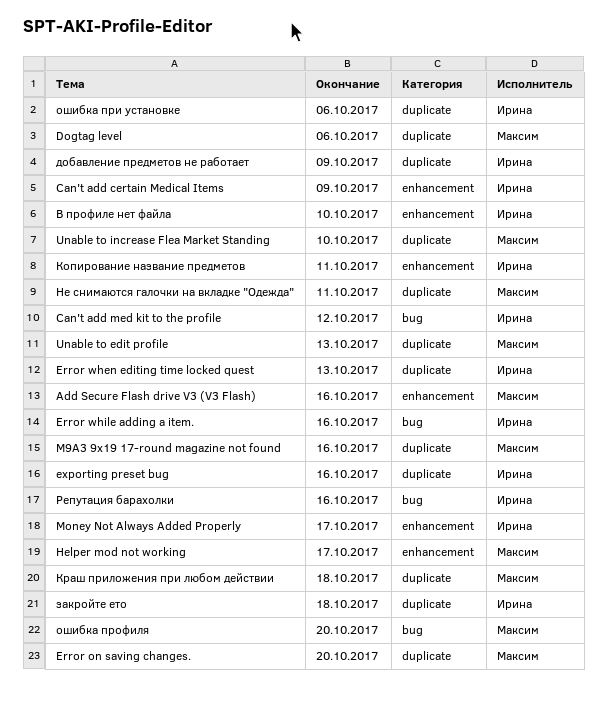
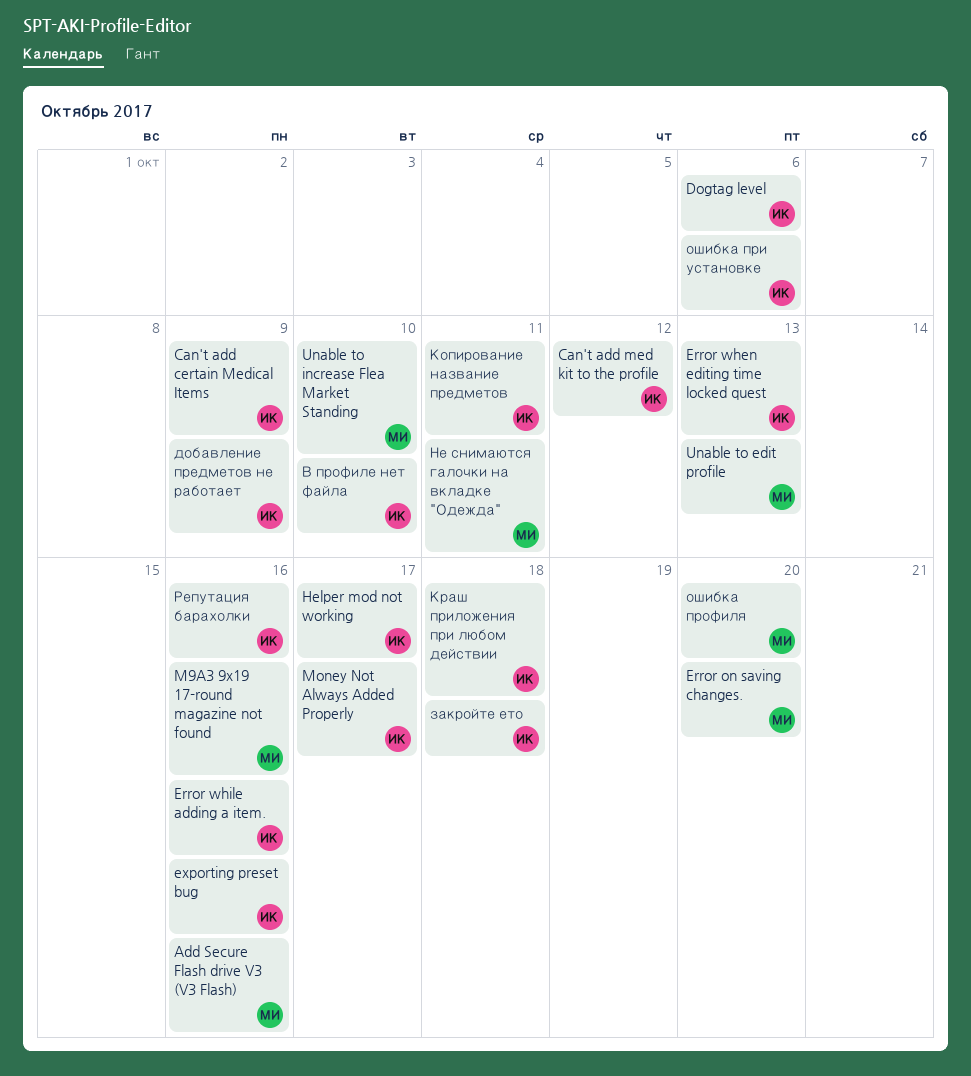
Dogtag level, owner: Максим -> Ирина
Helper mod not working, owner: Максим -> Ирина
Краш приложения при любом действии, owner: Максим -> Ирина

